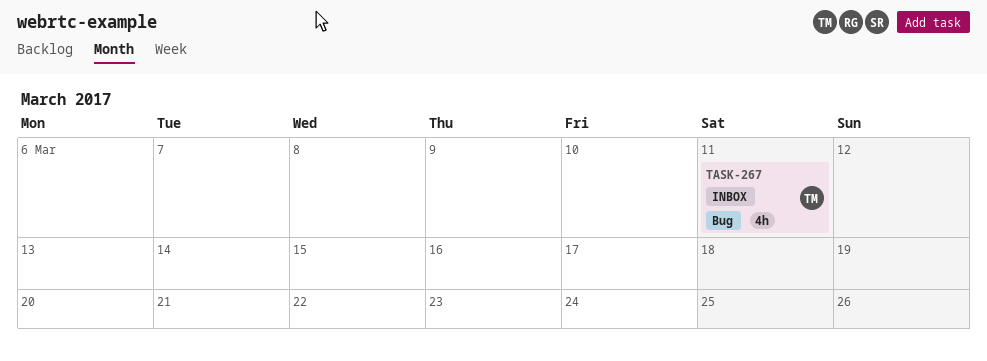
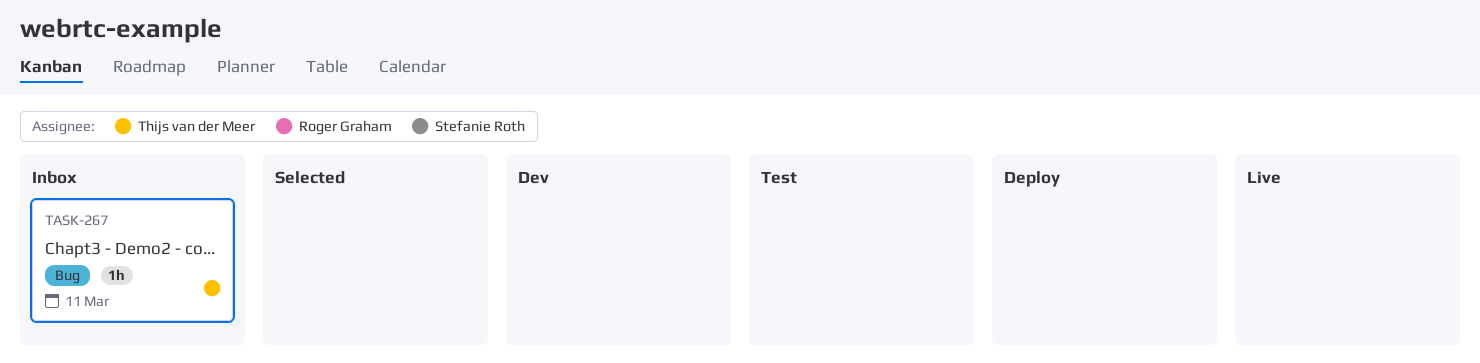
TASK-267, estimate: 4h -> 1h

